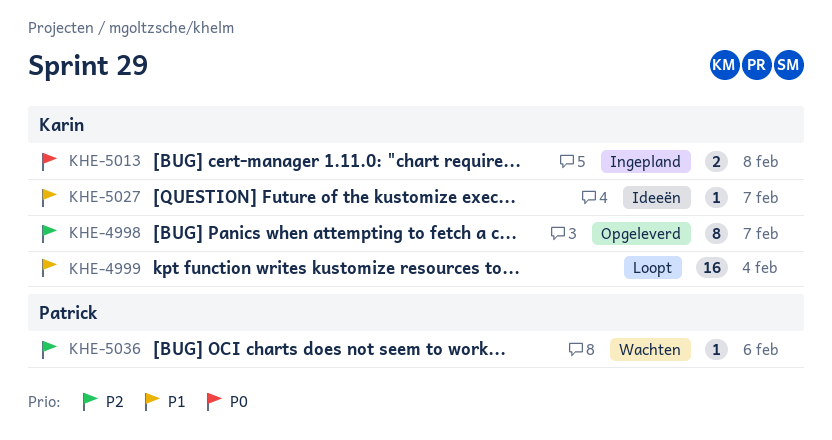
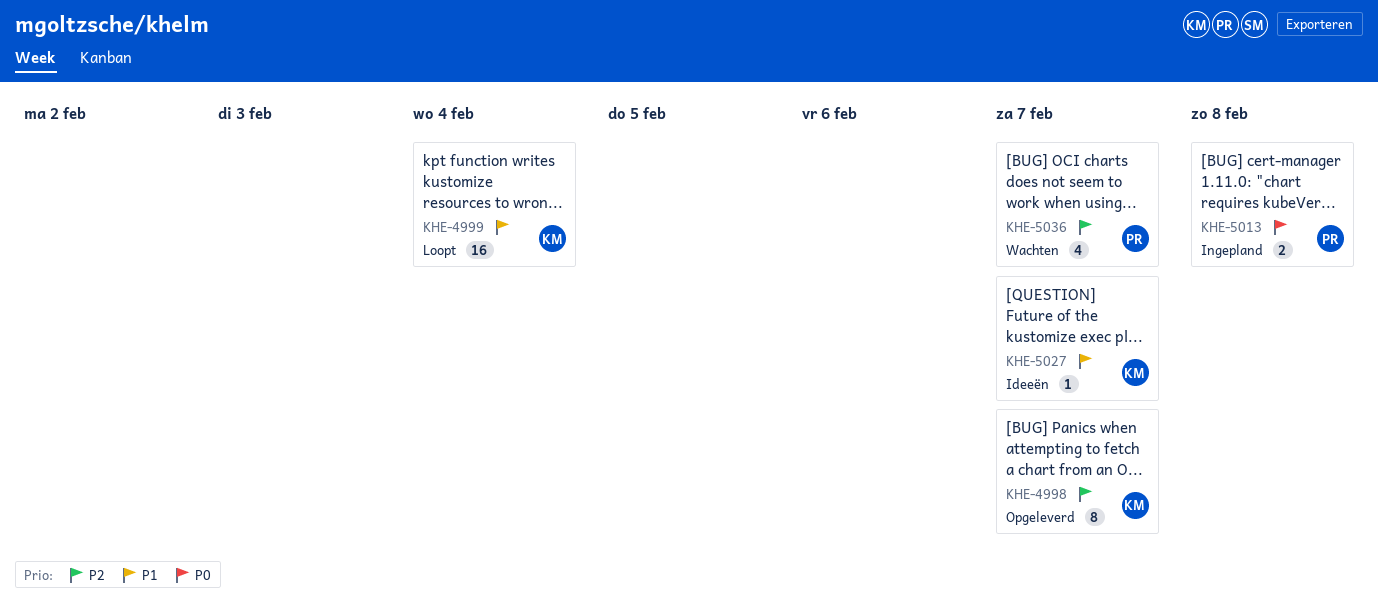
KHE-5013, owner: Karin -> Patrick
KHE-5036, estimate: 1 -> 4
KHE-5036, due: Feb 6 -> Feb 7

